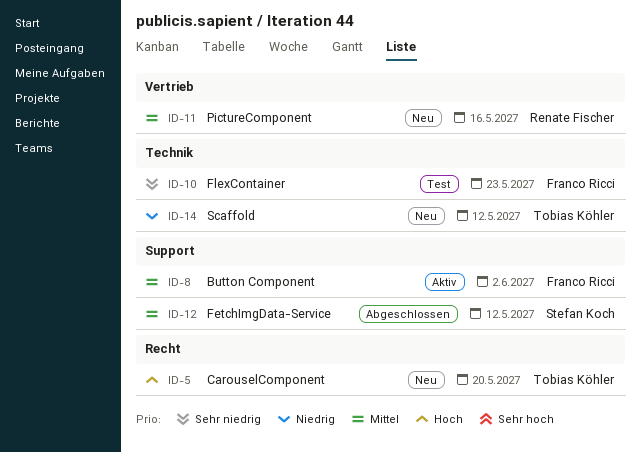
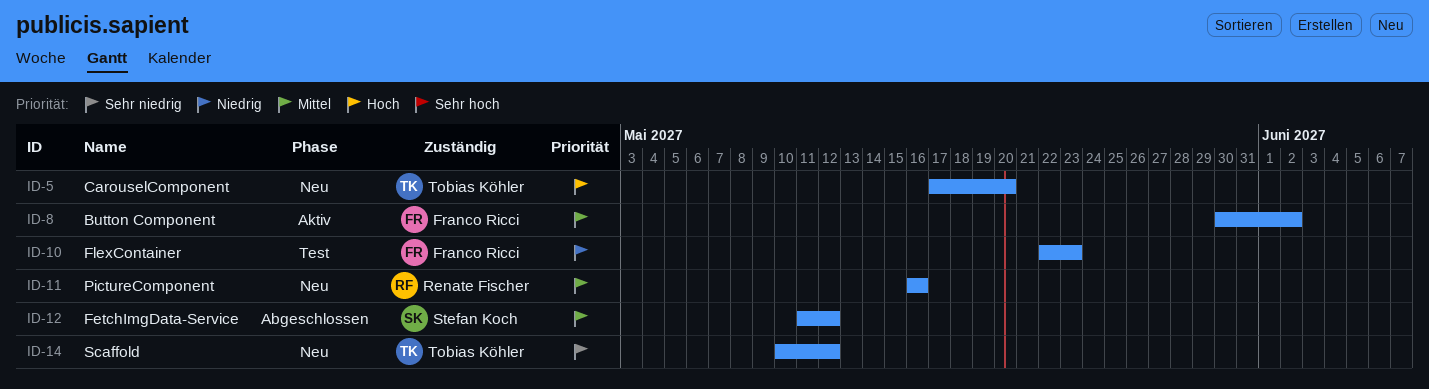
ID-10, priority: Sehr niedrig -> Niedrig
ID-14, priority: Niedrig -> Sehr niedrig

